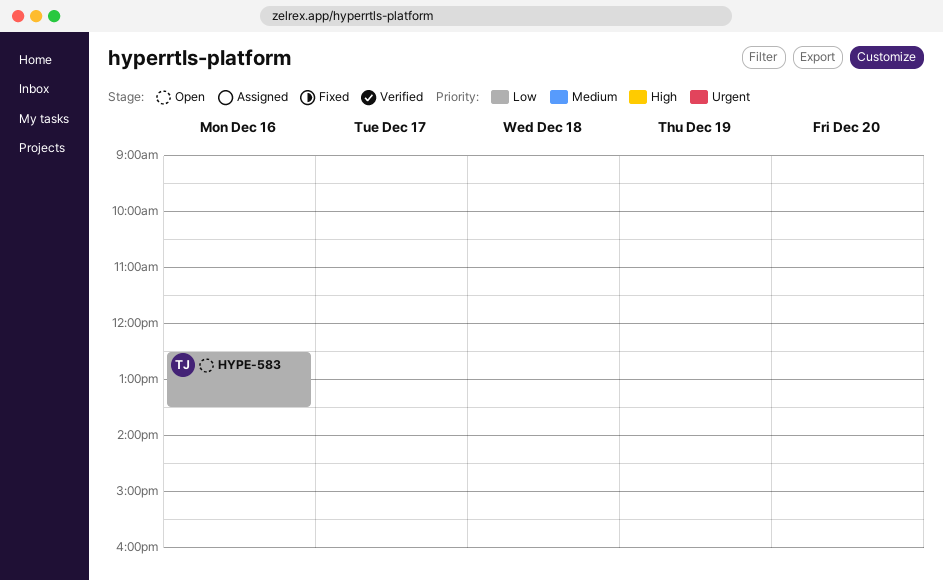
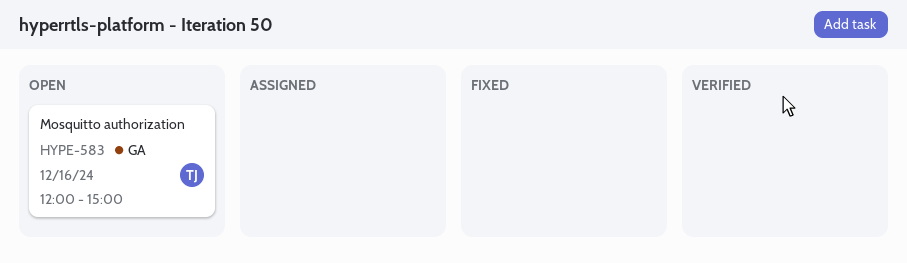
HYPE-583, begins: 12:30 -> 12:00
HYPE-583, ends: 13:30 -> 15:00

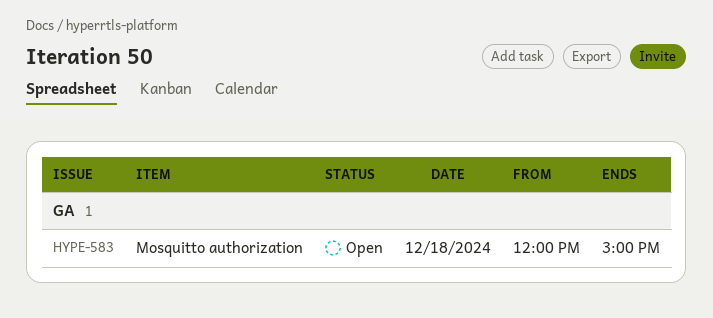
HYPE-583, day: Dec 16 -> Dec 18

